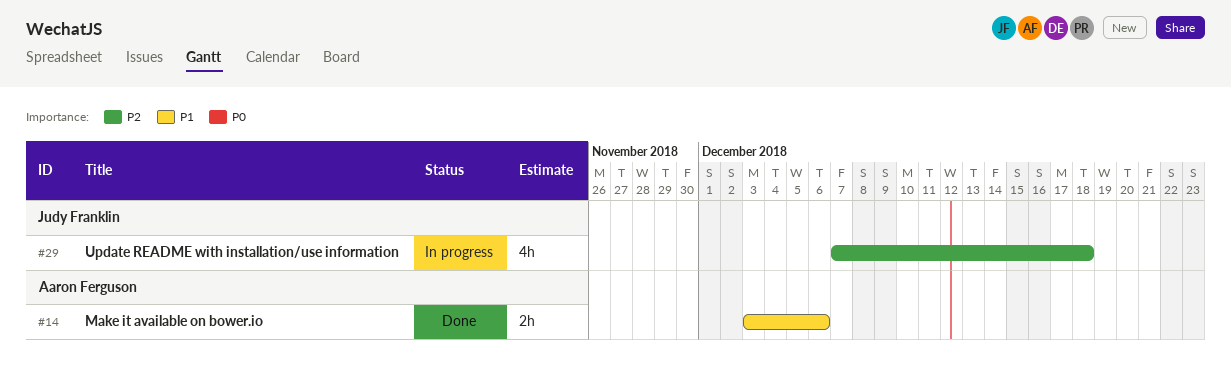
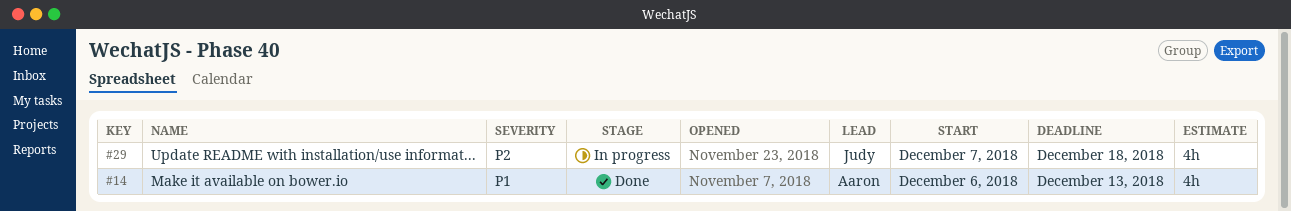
#14, estimate: 2h -> 4h
#14, start: Dec 3 -> Dec 6
#14, due: Dec 6 -> Dec 13

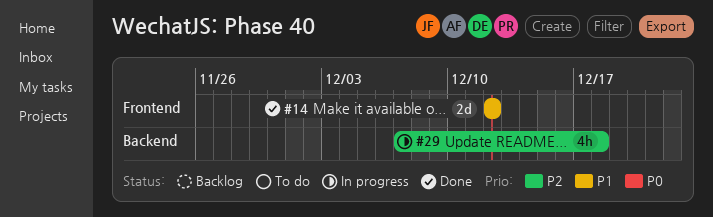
#14, estimate: 4h -> 2d
#14, start: Dec 6 -> Dec 12
#14, due: Dec 13 -> Dec 12

